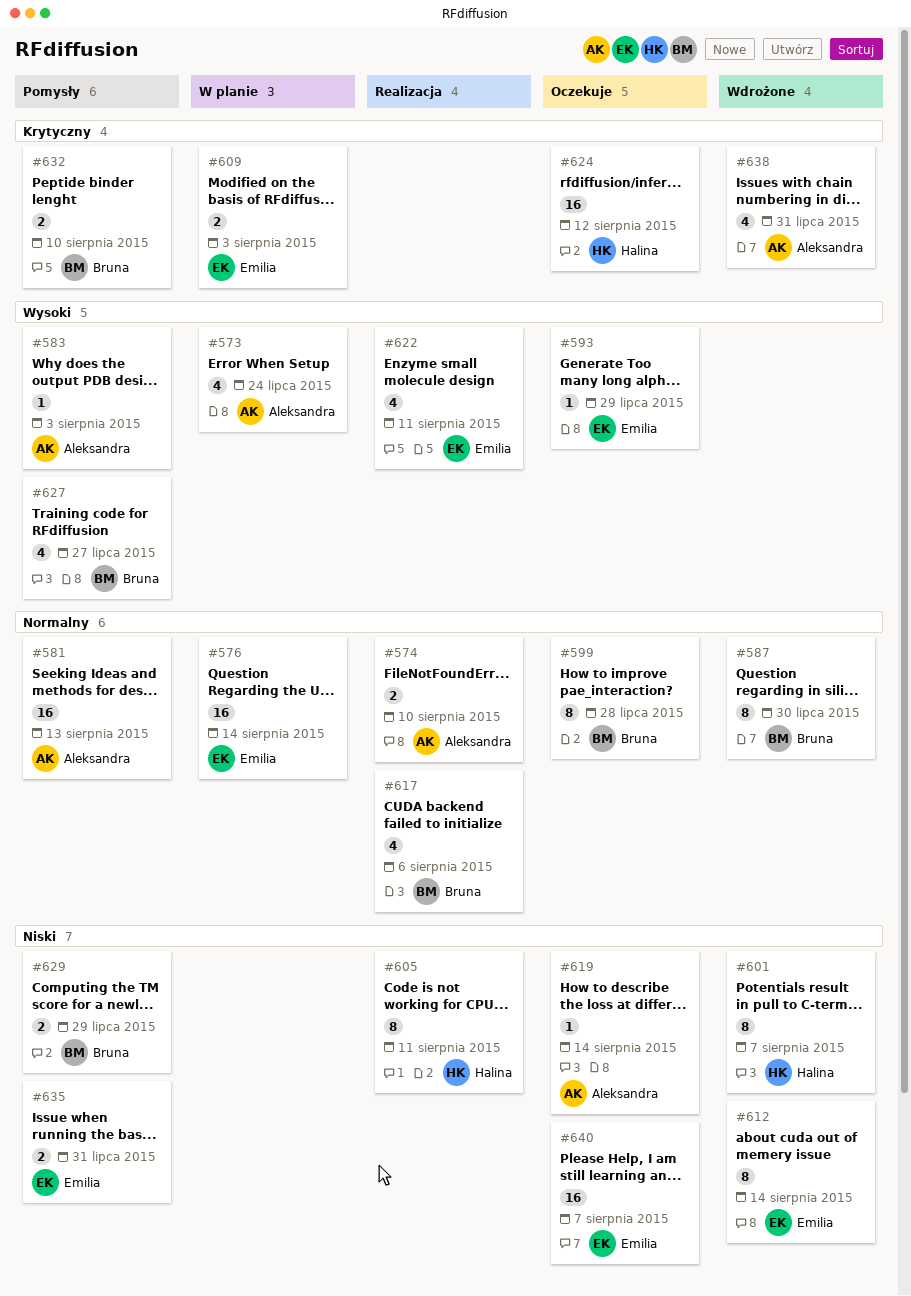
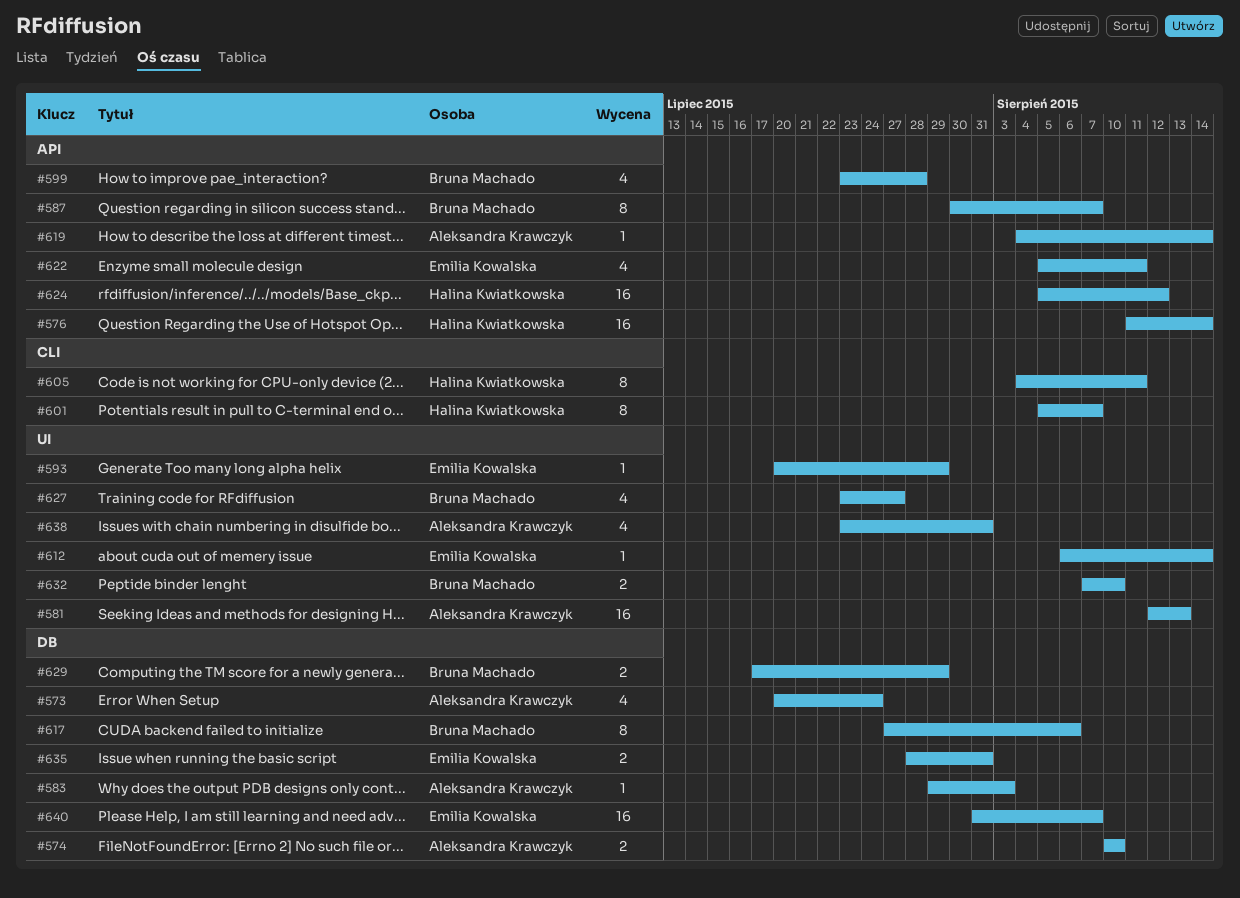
#576, owner: Emilia Kowalska -> Halina Kwiatkowska
#587, due: Jul 30 -> Aug 7
#599, estimate: 8 -> 4
#609: present -> none
#612, estimate: 8 -> 1
#617, estimate: 4 -> 8

